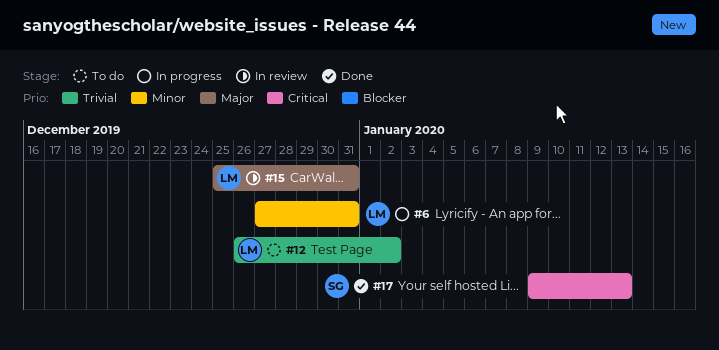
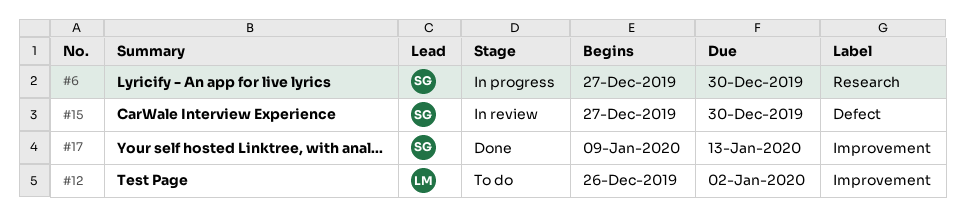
#6, owner: LM -> SG
#6, due: Dec 31 -> Dec 30
#15, owner: LM -> SG
#15, start: Dec 25 -> Dec 27
#15, due: Dec 31 -> Dec 30

